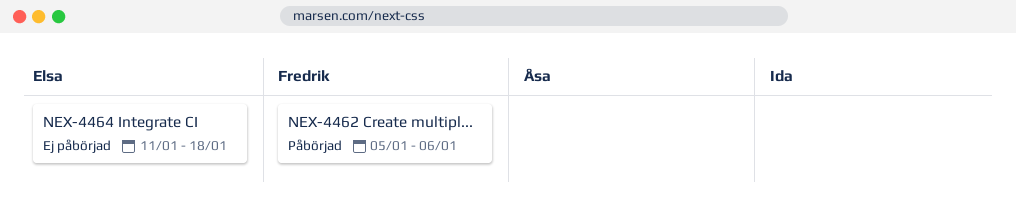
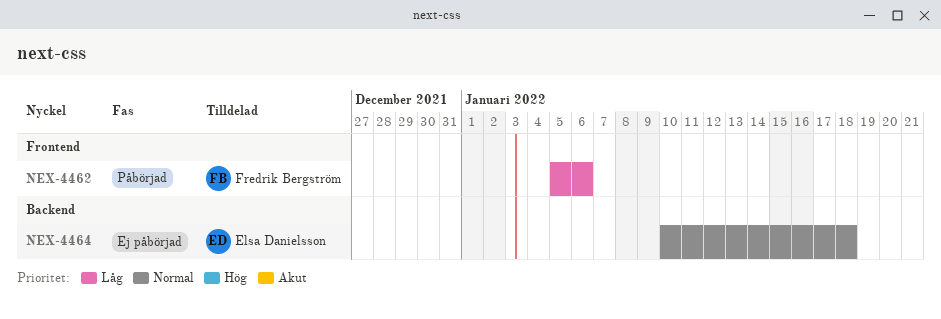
NEX-4464, start: Jan 11 -> Jan 10

